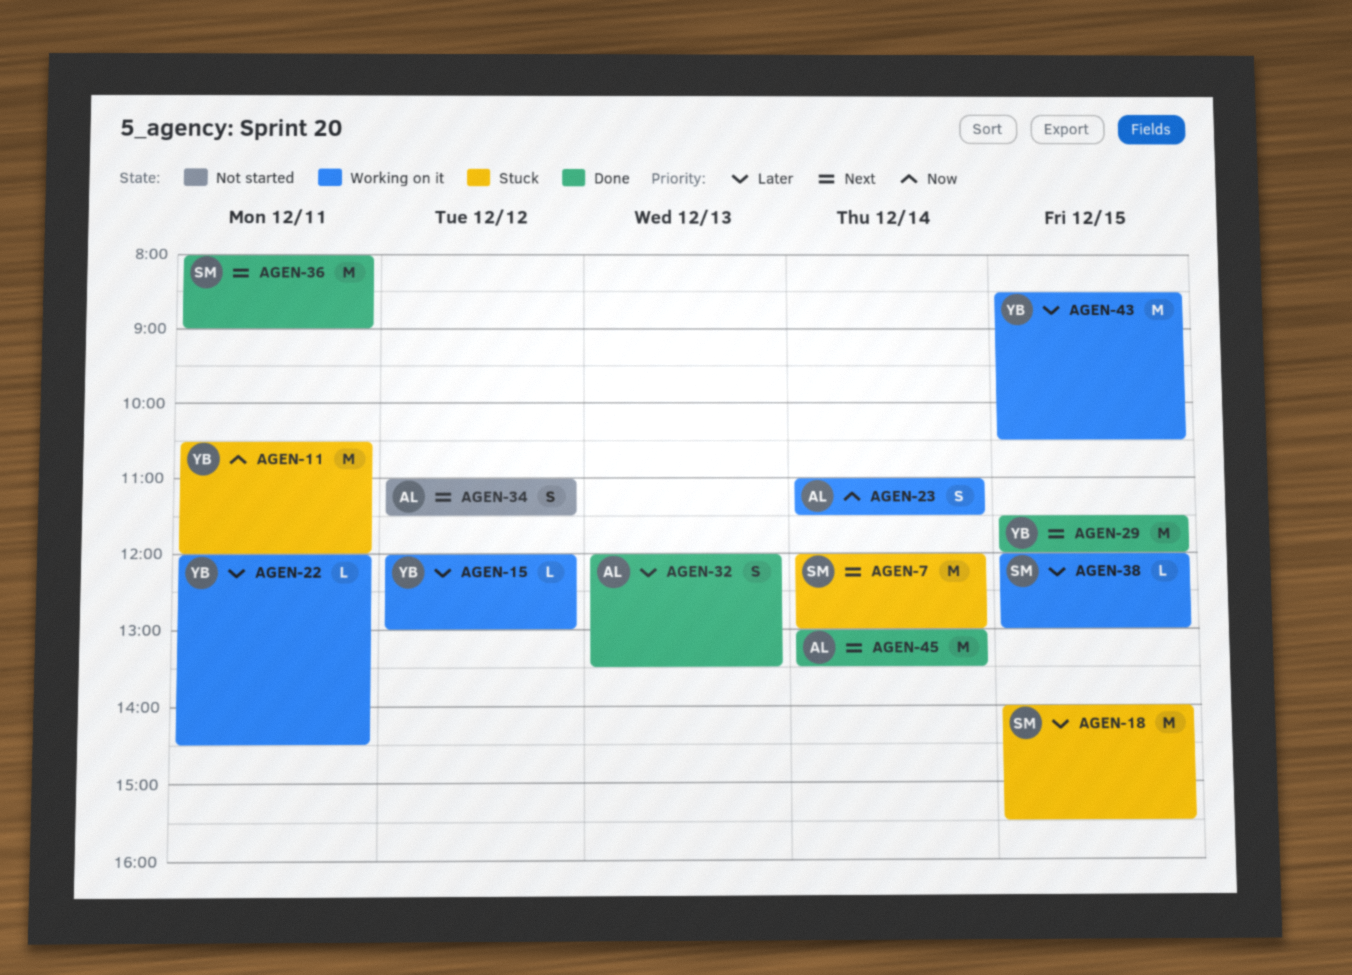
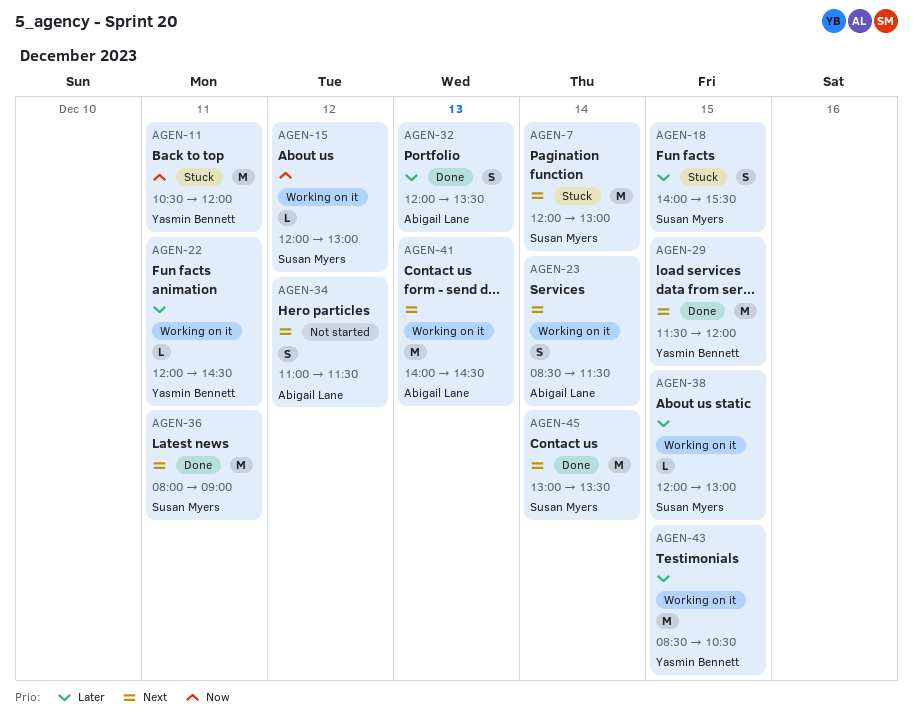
AGEN-15, owner: Yasmin Bennett -> Susan Myers
AGEN-15, priority: Later -> Now
AGEN-18, estimate: M -> S
AGEN-23, priority: Now -> Next
AGEN-23, begins: 11:00 -> 08:30
AGEN-41: none -> present
AGEN-45, owner: Abigail Lane -> Susan Myers

